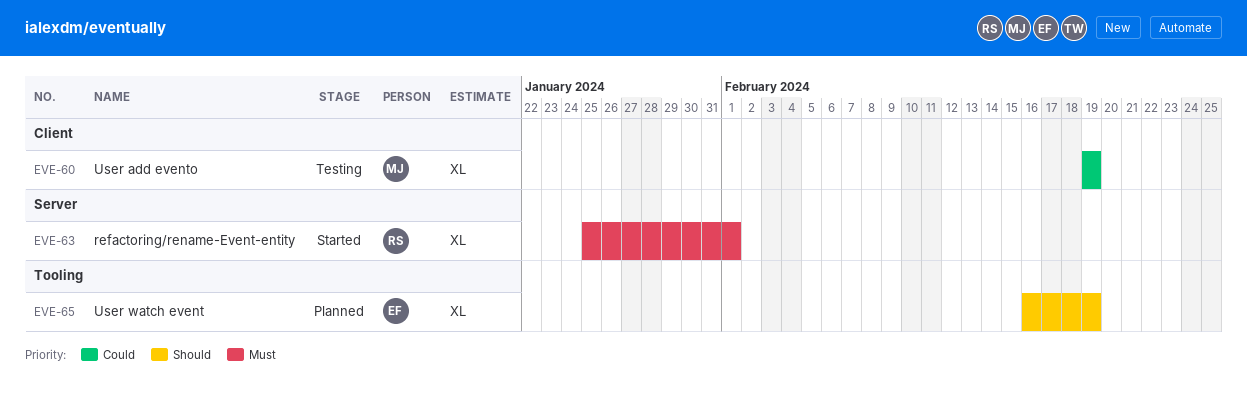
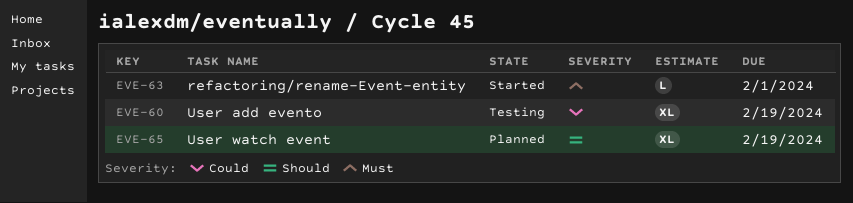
EVE-63, estimate: XL -> L

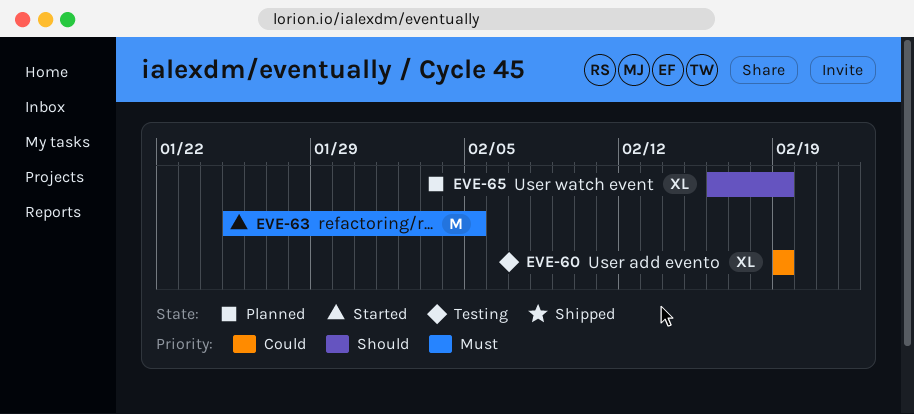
EVE-63, estimate: L -> M
EVE-63, due: Feb 1 -> Feb 5

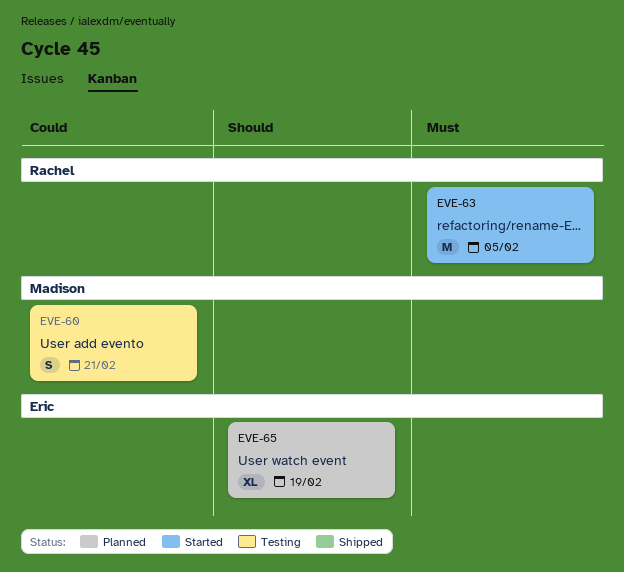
EVE-60, estimate: XL -> S
EVE-60, due: Feb 19 -> Feb 21

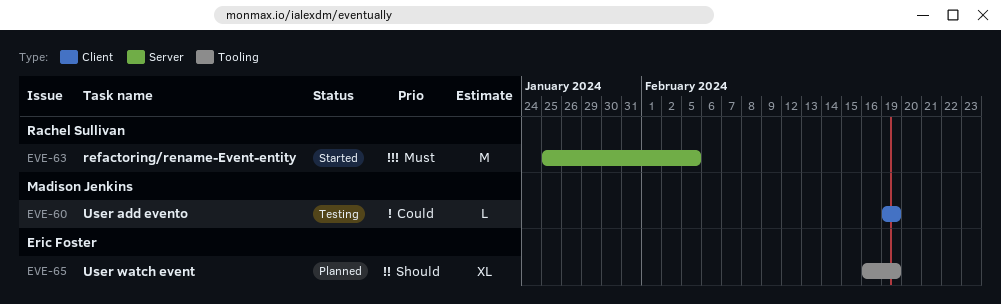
EVE-60, estimate: S -> L
EVE-60, due: Feb 21 -> Feb 19

